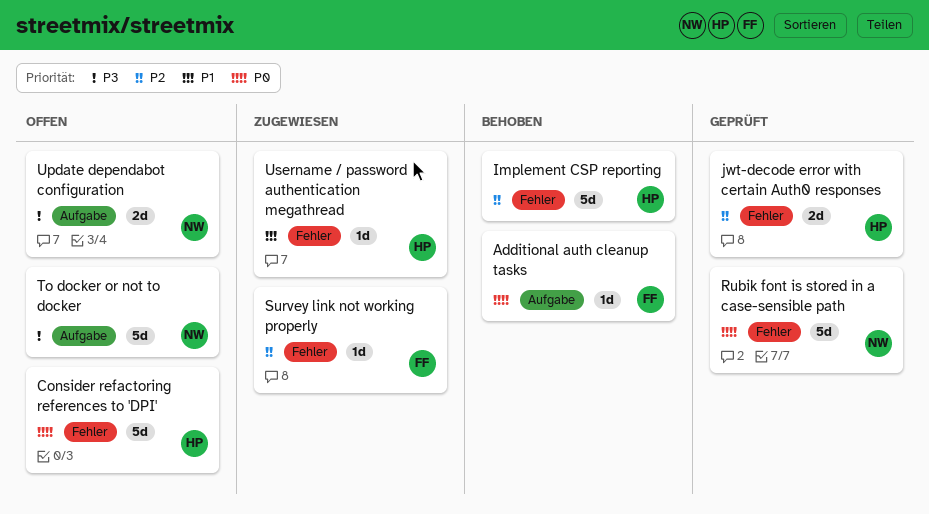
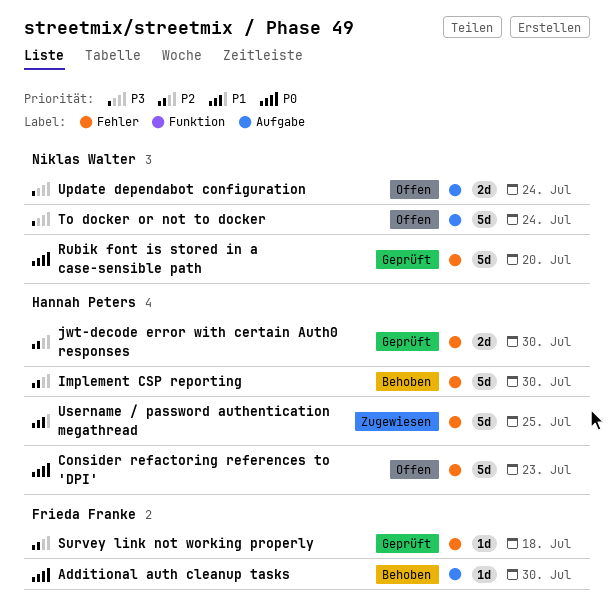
Survey link not working properly, status: Zugewiesen -> Geprüft
Username / password authentication megathread, estimate: 1d -> 5d

